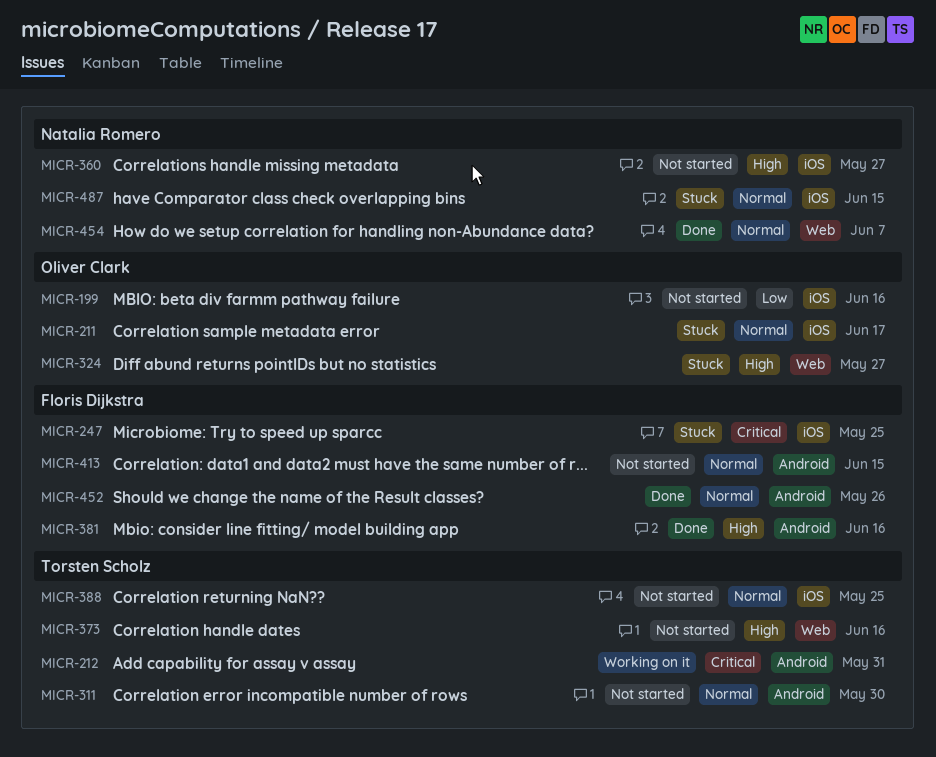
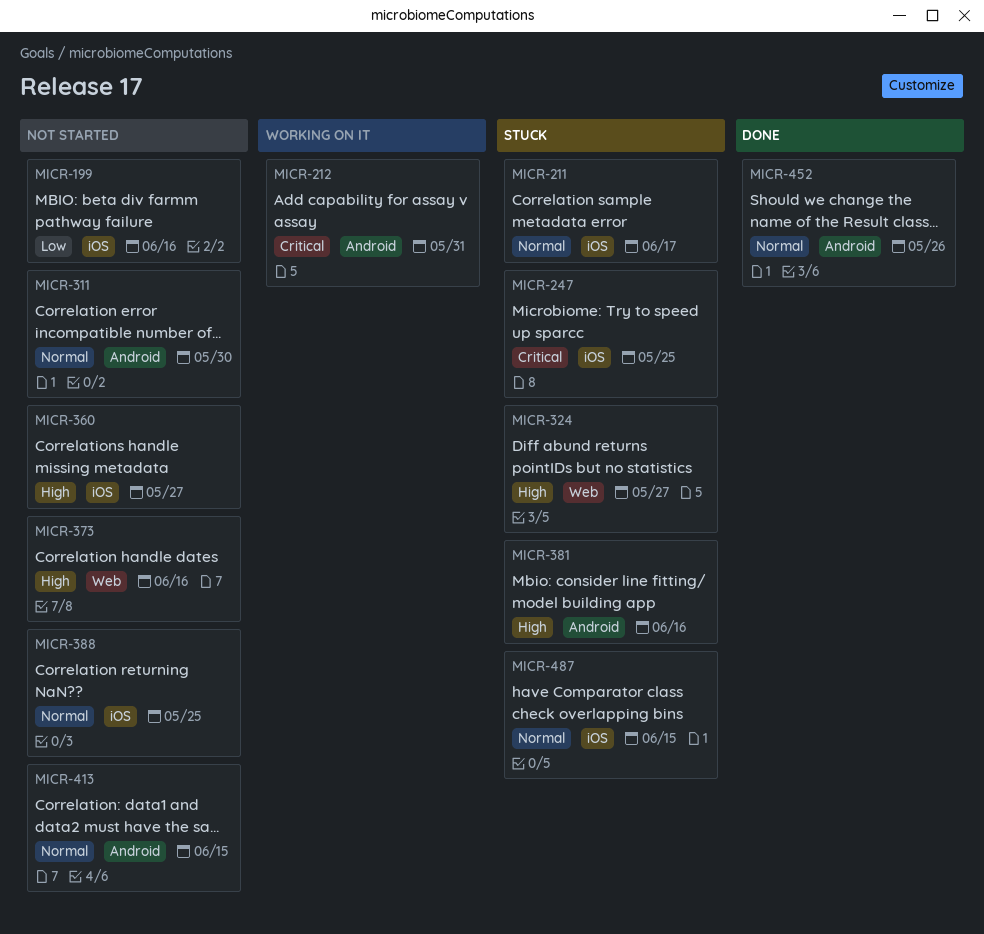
MICR-381, status: Done -> Stuck
MICR-454: present -> none

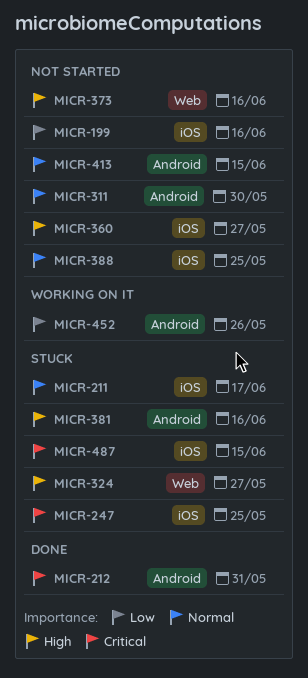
MICR-212, status: Working on it -> Done
MICR-452, status: Done -> Working on it
MICR-452, priority: Normal -> Low
MICR-487, priority: Normal -> Critical

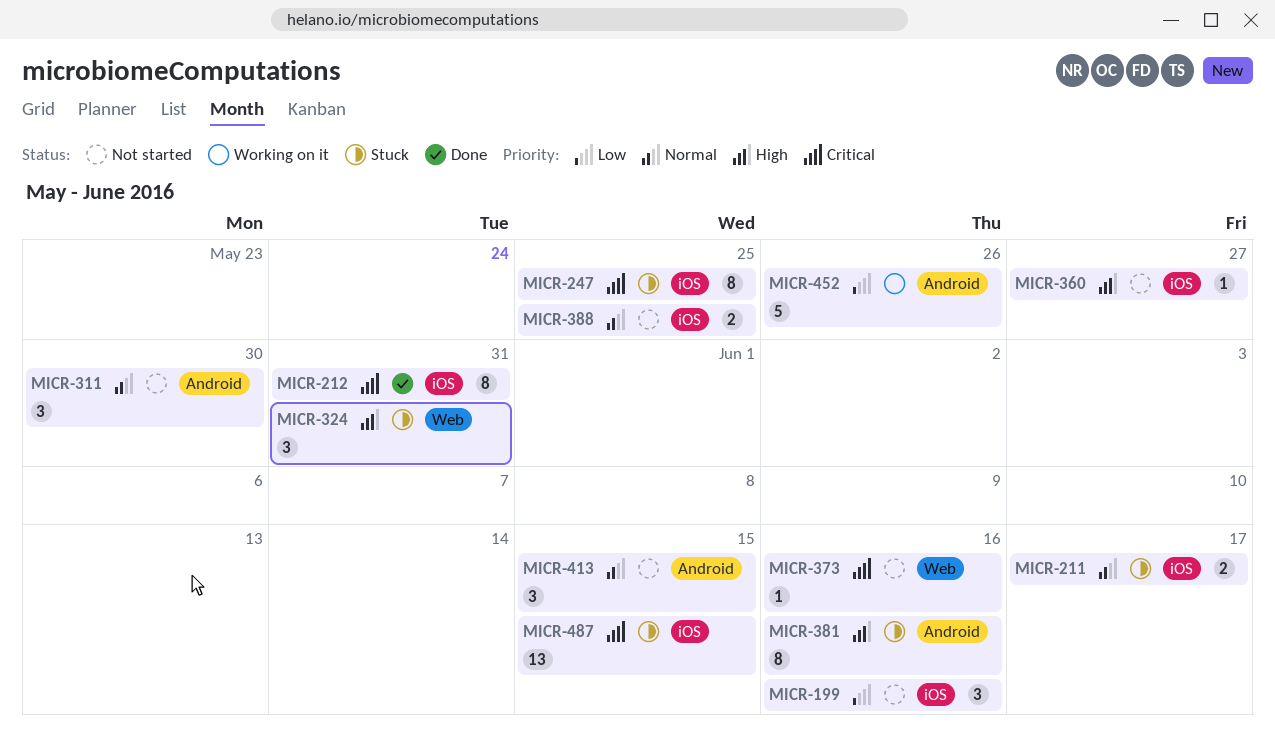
MICR-212, label: Android -> iOS
MICR-324, due: May 27 -> May 31
MICR-373, priority: High -> Critical

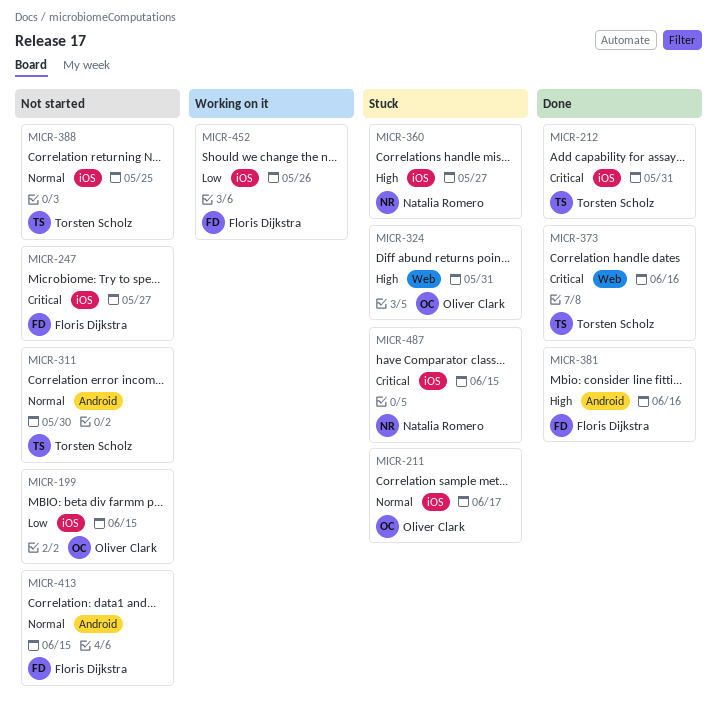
MICR-199, due: Jun 16 -> Jun 15
MICR-247, status: Stuck -> Not started
MICR-247, due: May 25 -> May 27
MICR-360, status: Not started -> Stuck
MICR-373, status: Not started -> Done
MICR-381, status: Stuck -> Done
MICR-452, label: Android -> iOS

